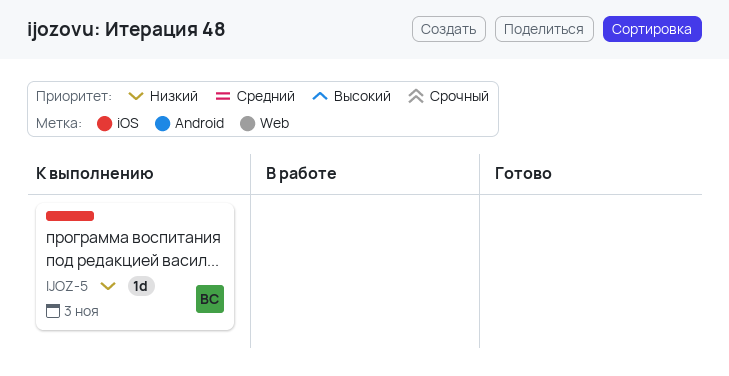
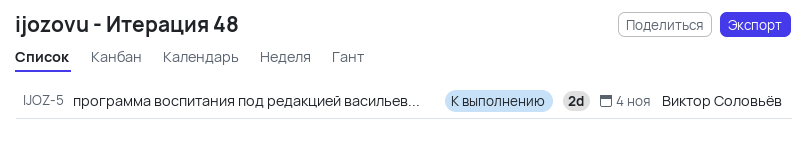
IJOZ-5, estimate: 1d -> 2d
IJOZ-5, due: Nov 3 -> Nov 4

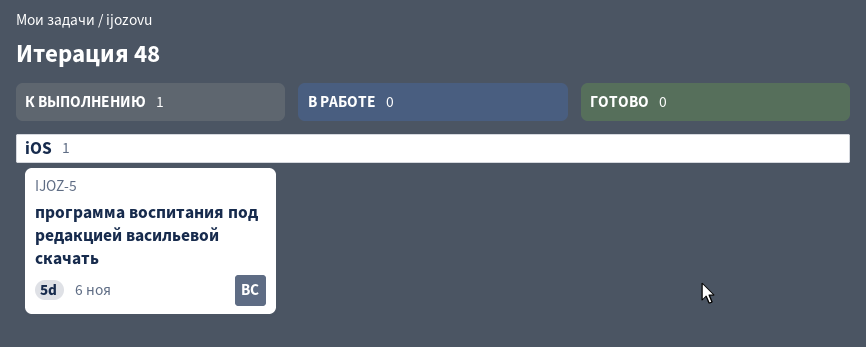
IJOZ-5, estimate: 2d -> 5d
IJOZ-5, due: Nov 4 -> Nov 6

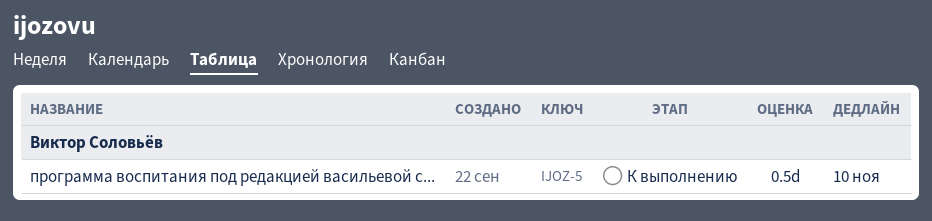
IJOZ-5, estimate: 5d -> 0.5d
IJOZ-5, due: Nov 6 -> Nov 10

